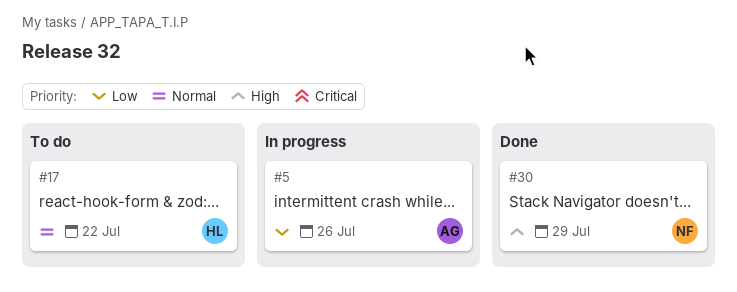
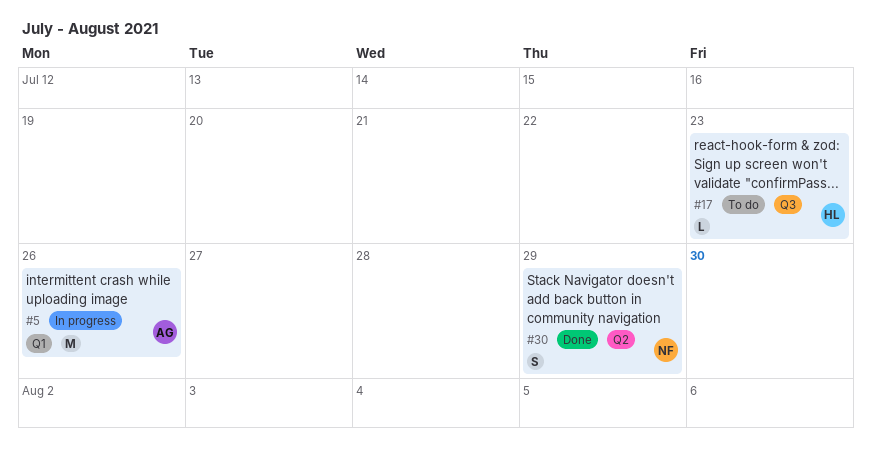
#17, due: Jul 22 -> Jul 23

